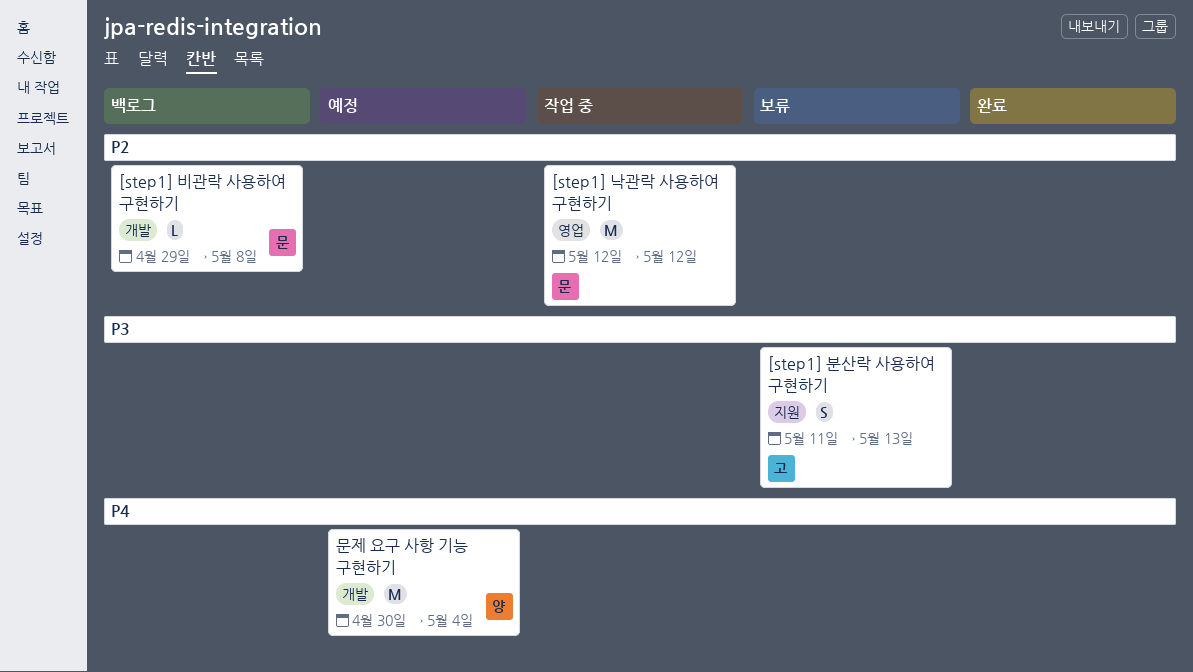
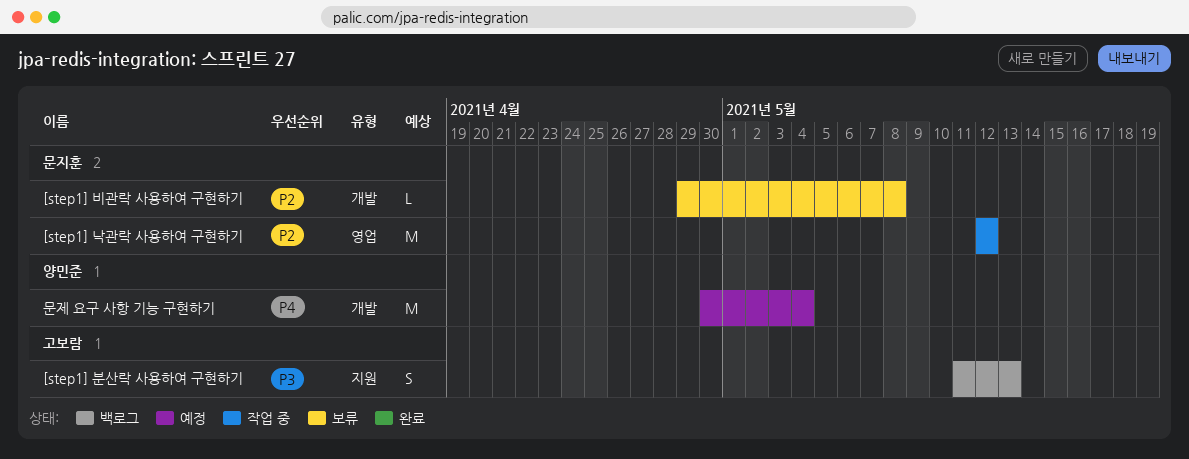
[step1] 분산락 사용하여 구현하기, status: 보류 -> 백로그
[step1] 비관락 사용하여 구현하기, status: 백로그 -> 보류

